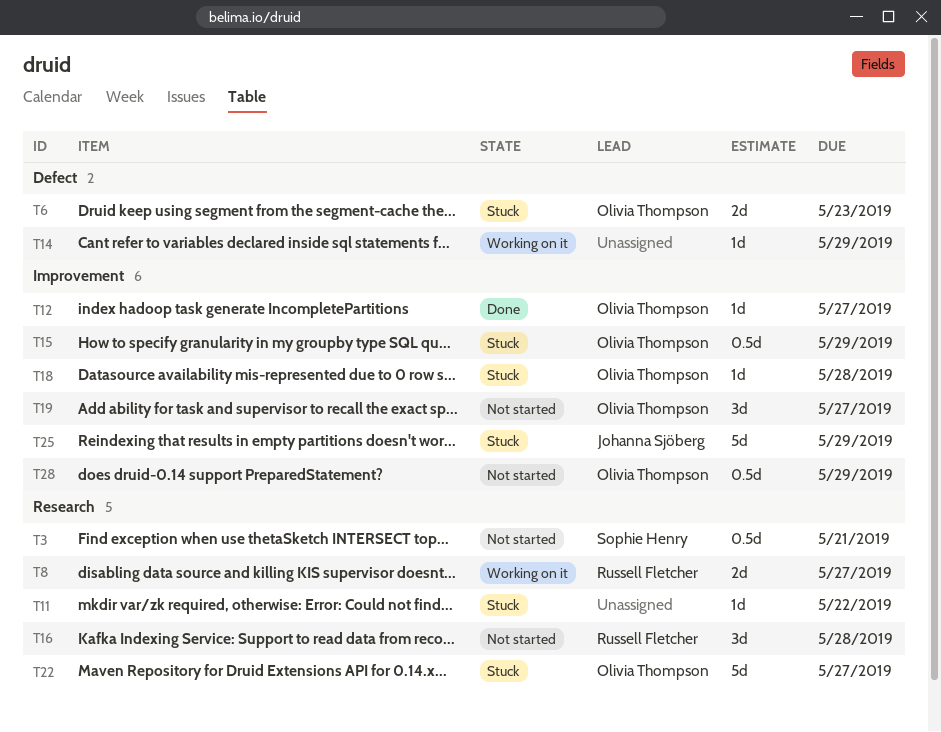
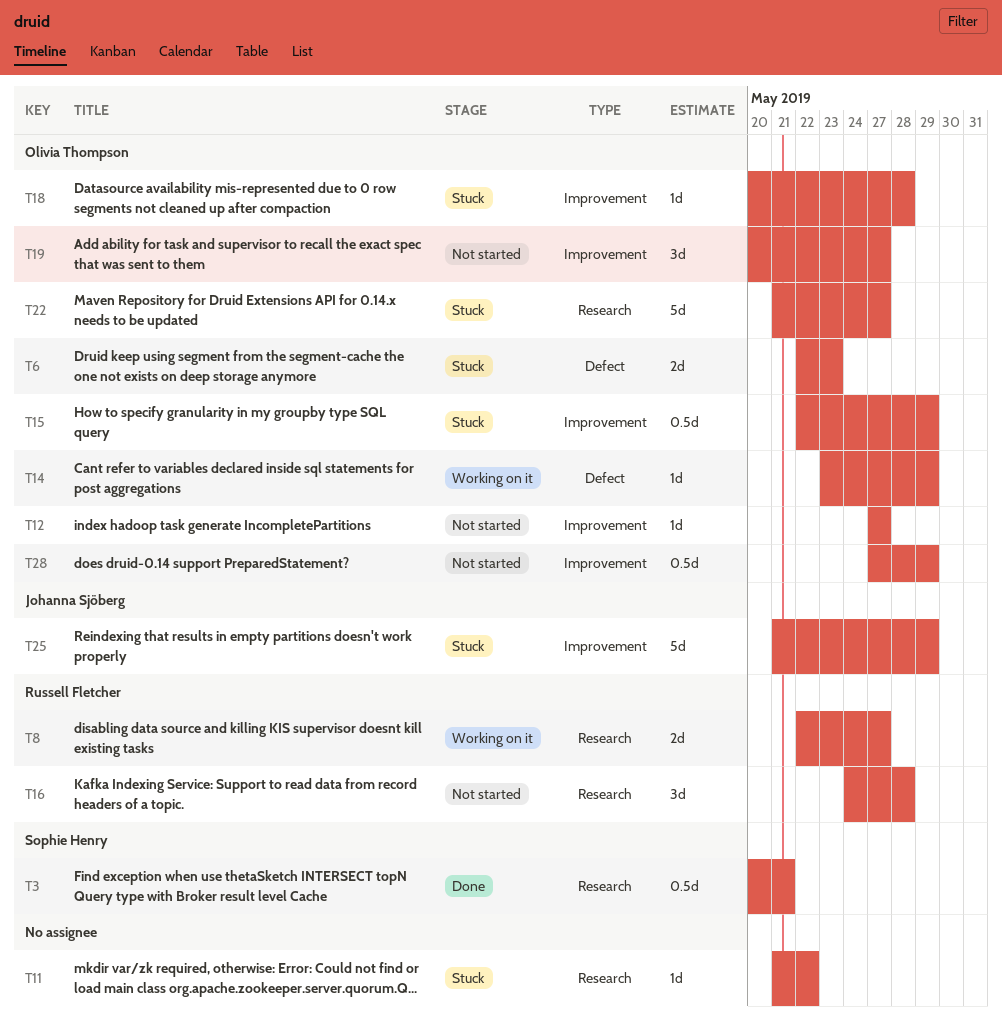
T3, status: Not started -> Done
T12, status: Done -> Not started
T14, owner: none -> Olivia Thompson

